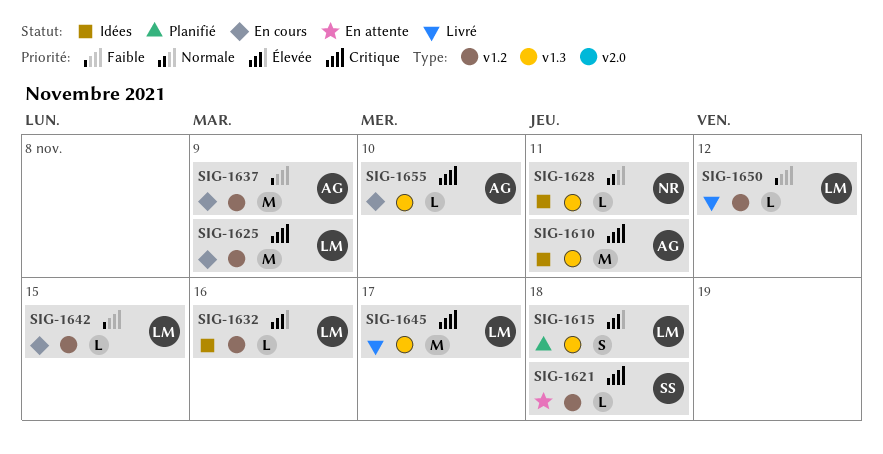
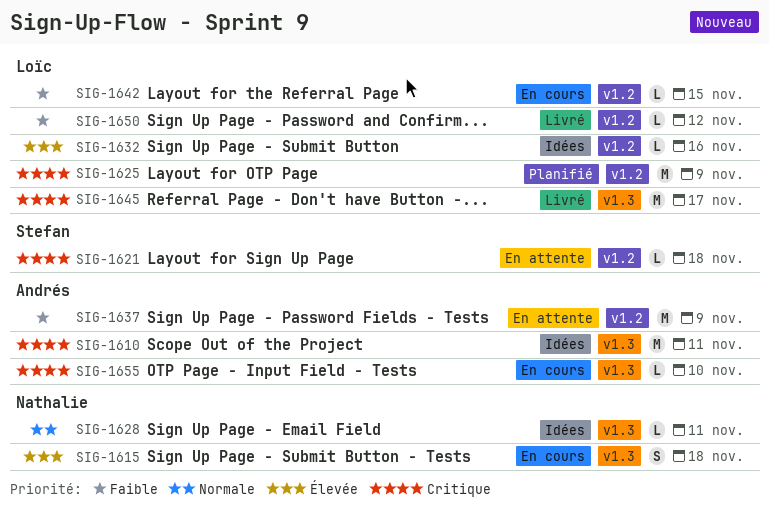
SIG-1615, status: Planifié -> En cours
SIG-1615, owner: Loïc -> Nathalie
SIG-1625, status: En cours -> Planifié
SIG-1637, status: En cours -> En attente

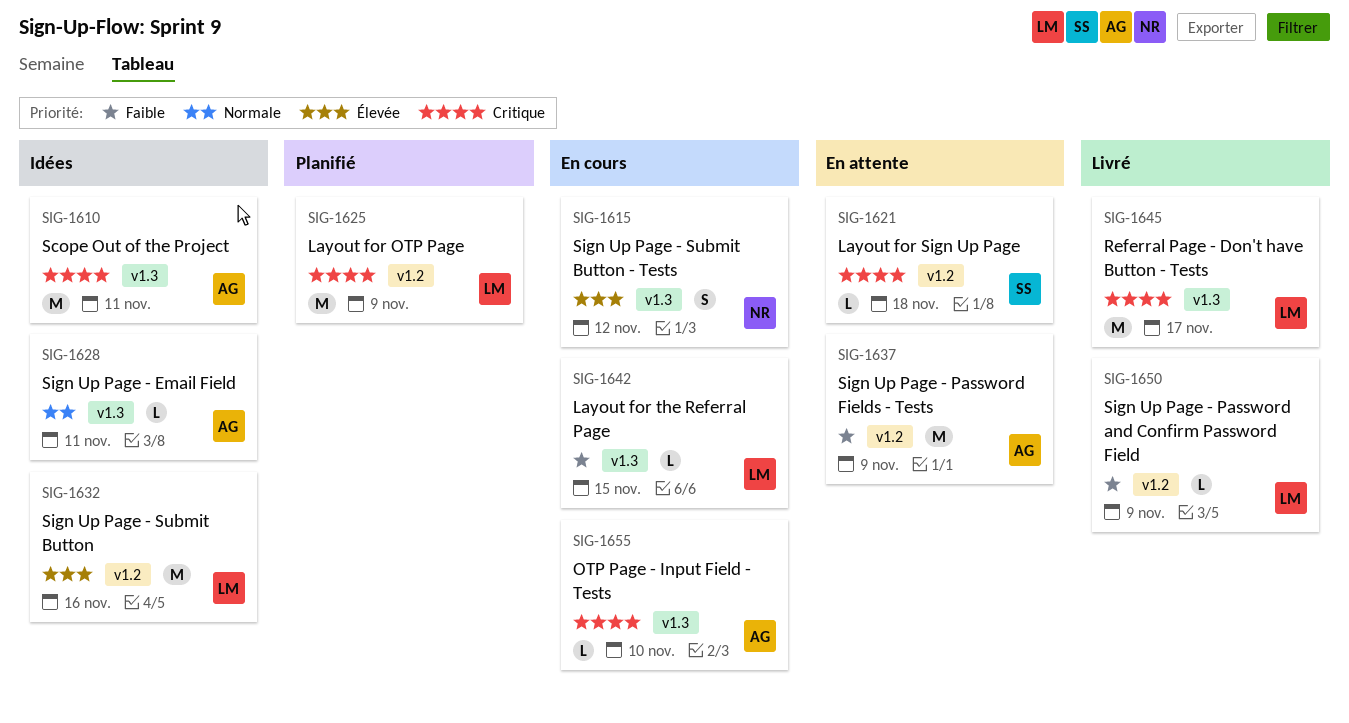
SIG-1615, due: Nov 18 -> Nov 12
SIG-1628, owner: Nathalie -> Andrés
SIG-1632, estimate: L -> M
SIG-1642, label: v1.2 -> v1.3
SIG-1650, due: Nov 12 -> Nov 9

